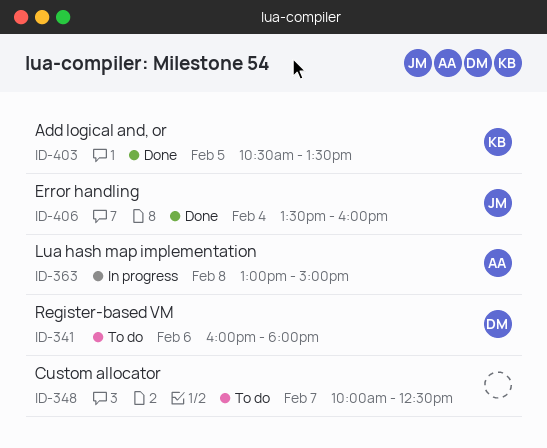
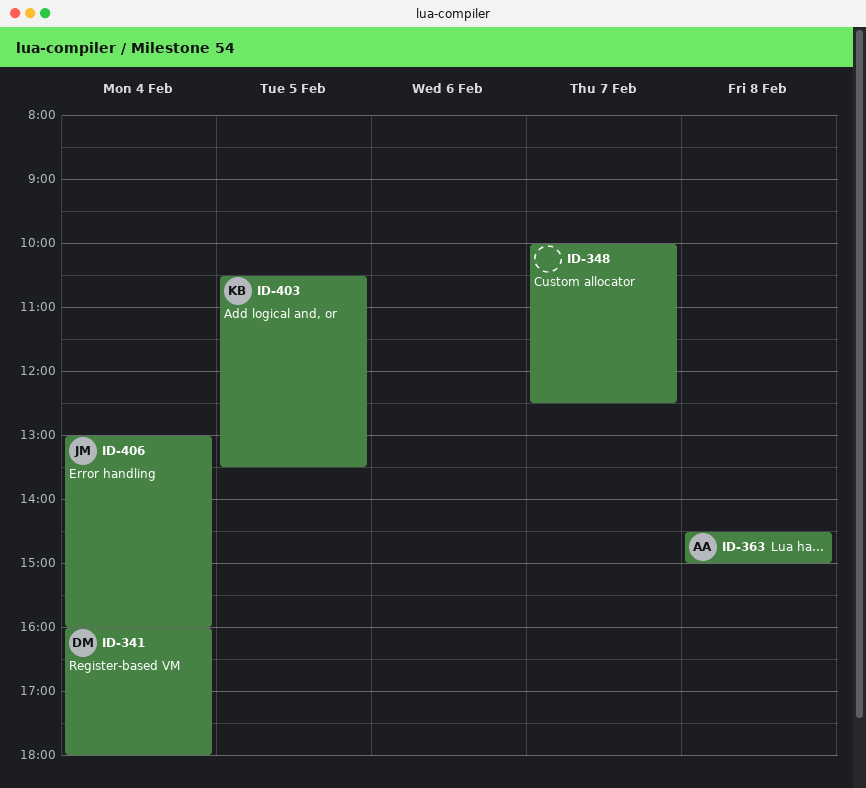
ID-341, day: Feb 6 -> Feb 4
ID-363, begins: 13:00 -> 14:30
ID-406, begins: 13:30 -> 13:00

